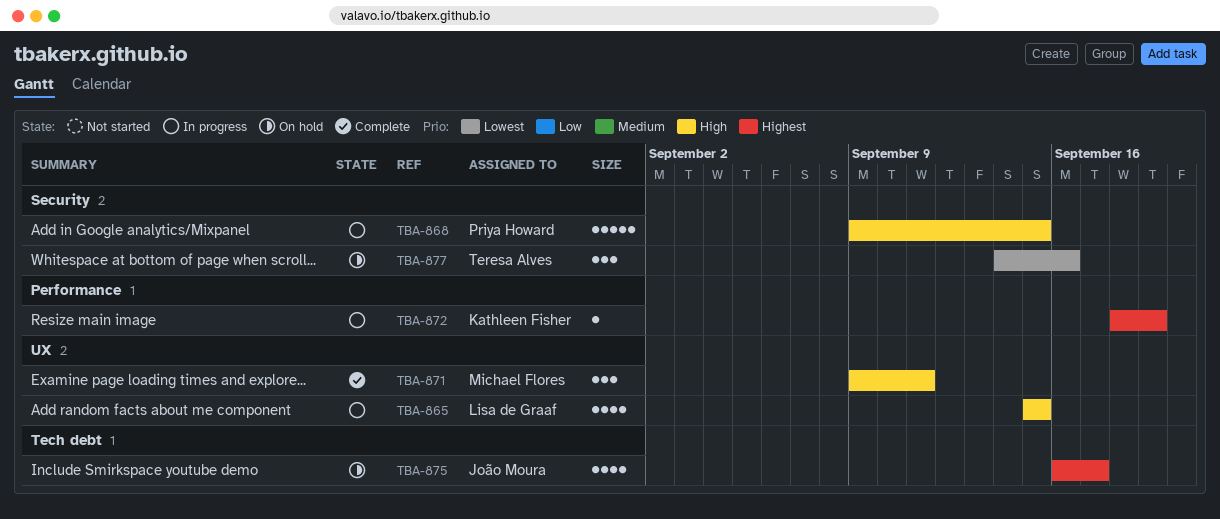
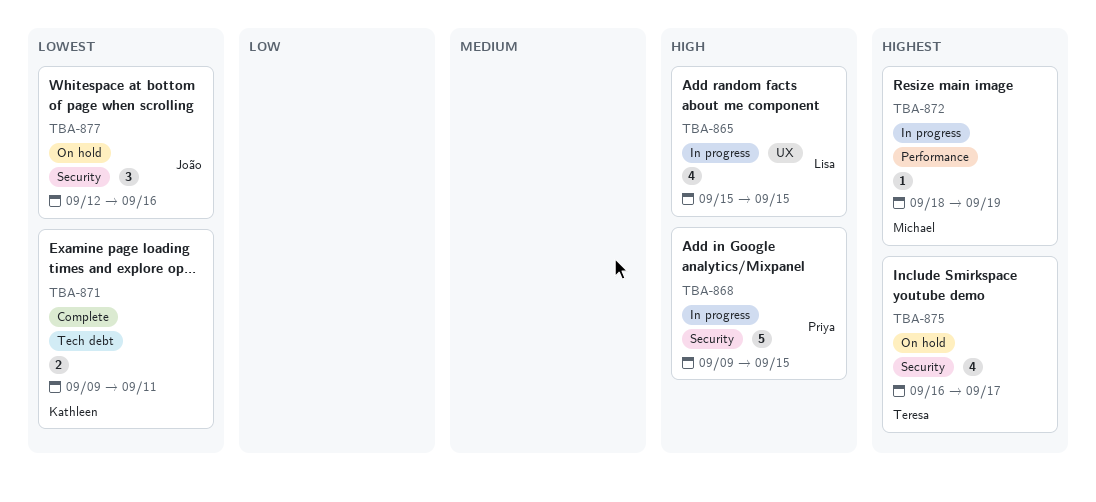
TBA-871, owner: Michael Flores -> Kathleen Fisher
TBA-871, priority: High -> Lowest
TBA-871, label: UX -> Tech debt
TBA-871, estimate: 3 -> 2
TBA-872, owner: Kathleen Fisher -> Michael Flores
TBA-875, owner: João Moura -> Teresa Alves
TBA-875, label: Tech debt -> Security
TBA-877, owner: Teresa Alves -> João Moura
TBA-877, start: Sep 14 -> Sep 12

